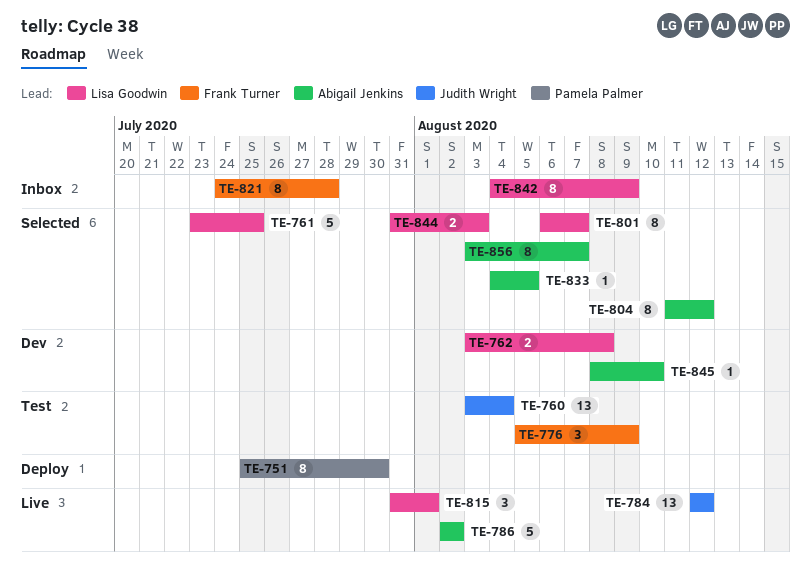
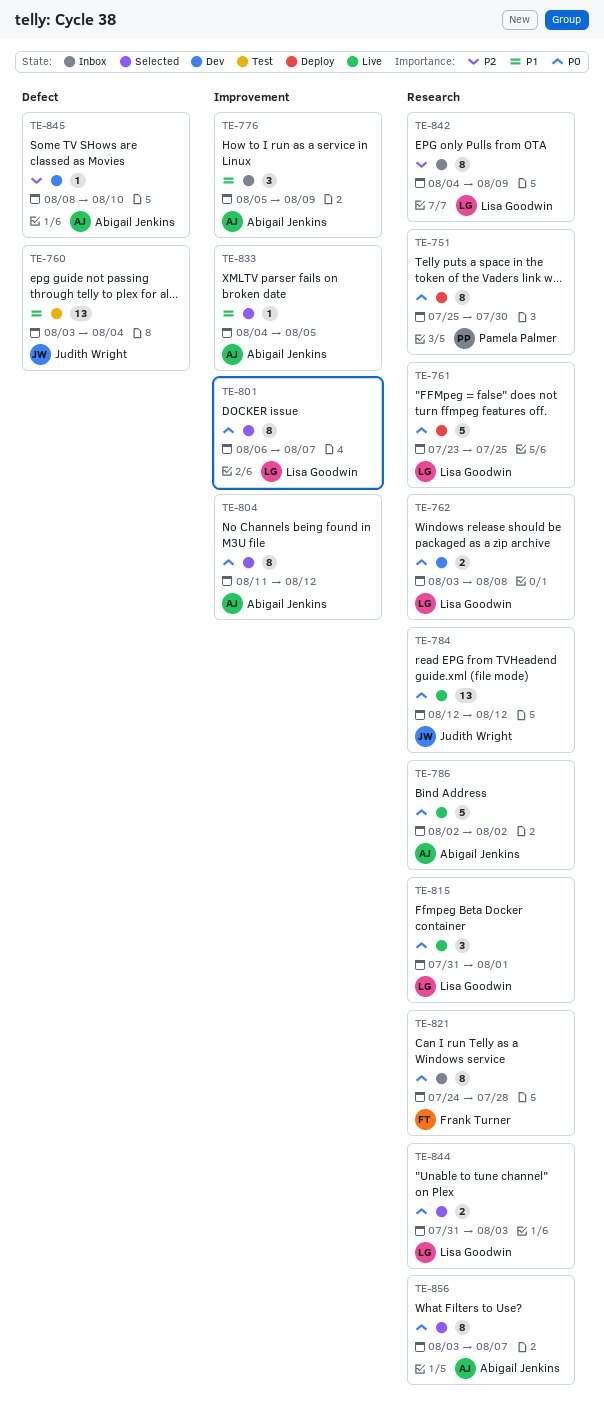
TE-761, status: Selected -> Deploy
TE-776, status: Test -> Inbox
TE-776, owner: Frank Turner -> Abigail Jenkins

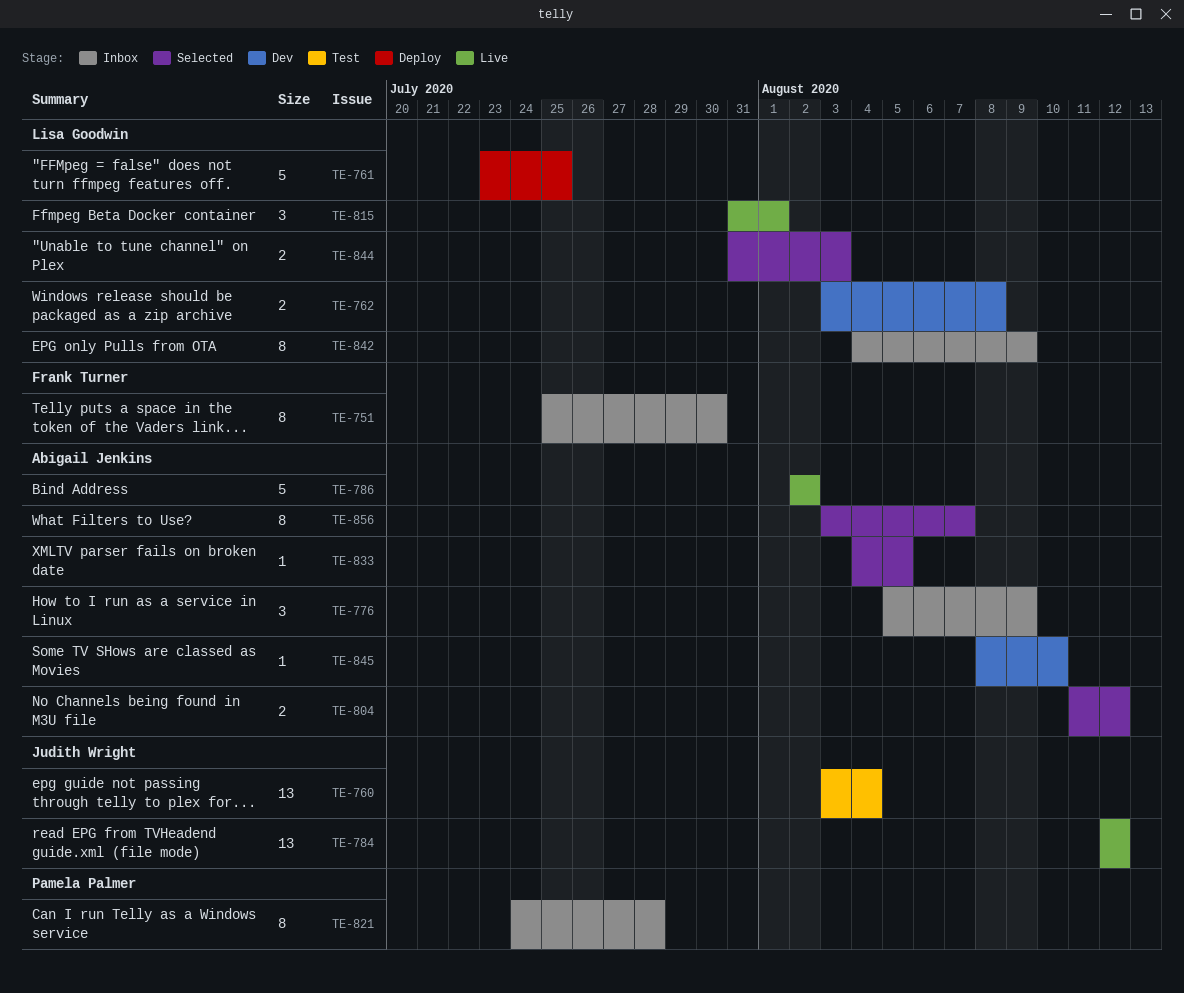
TE-751, status: Deploy -> Inbox
TE-751, owner: Pamela Palmer -> Frank Turner
TE-801: present -> none
TE-804, estimate: 8 -> 2
TE-821, owner: Frank Turner -> Pamela Palmer

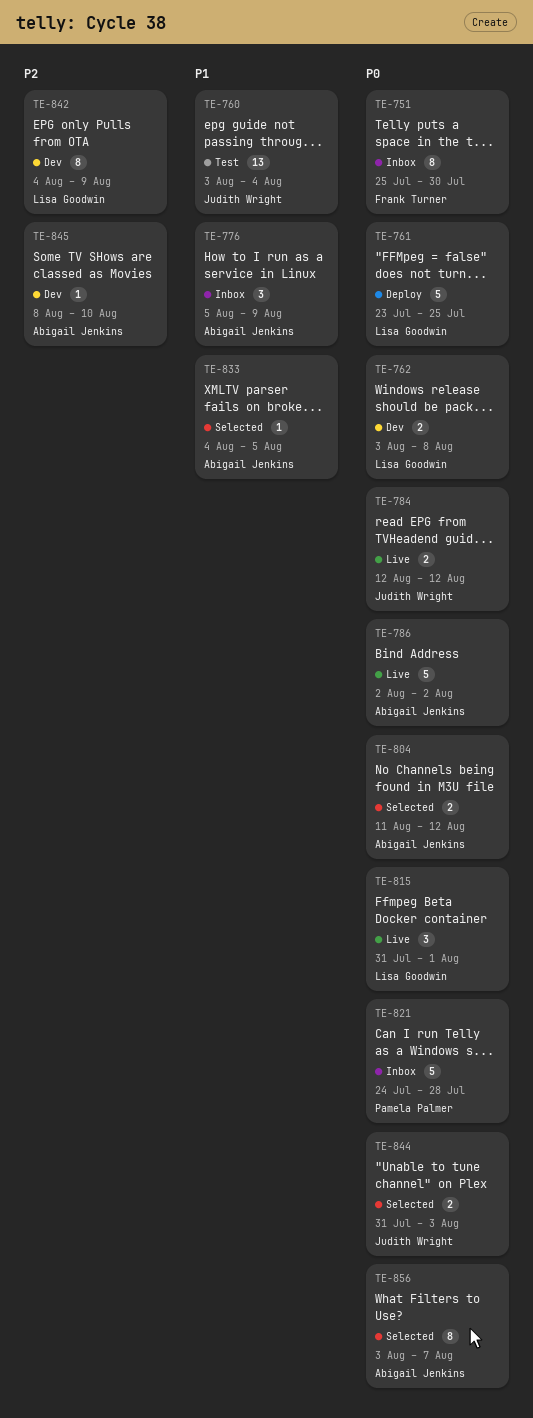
TE-784, estimate: 13 -> 2
TE-821, estimate: 8 -> 5
TE-842, status: Inbox -> Dev
TE-844, owner: Lisa Goodwin -> Judith Wright

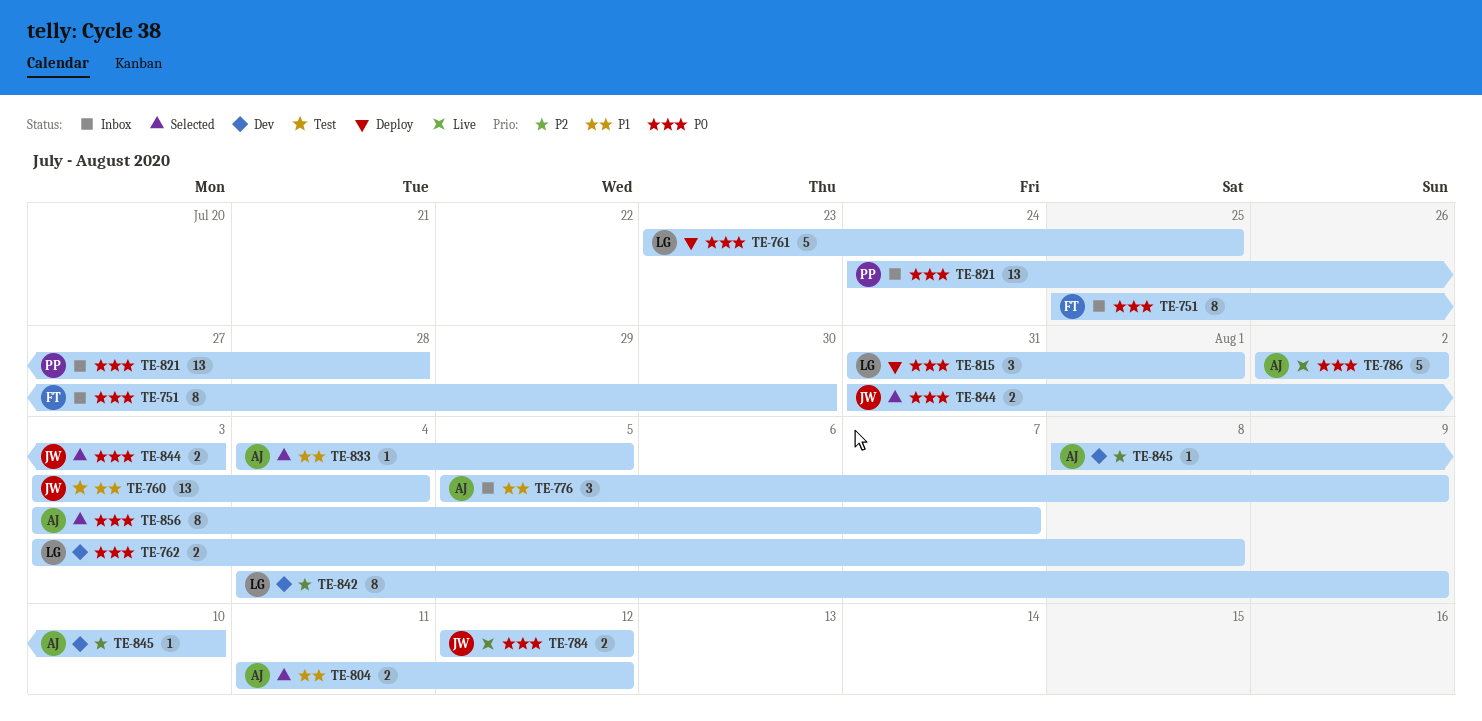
TE-804, priority: P0 -> P1
TE-815, status: Live -> Deploy
TE-821, estimate: 5 -> 13

